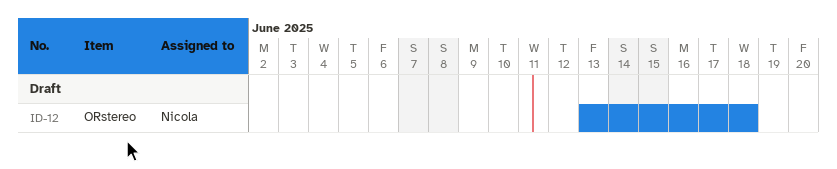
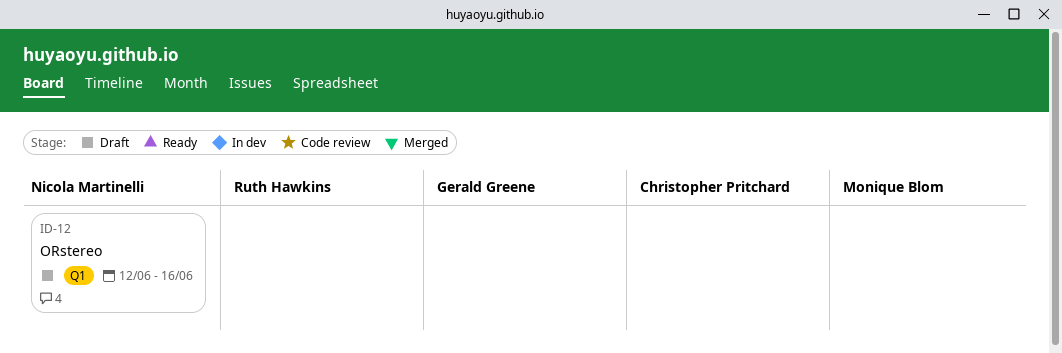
ID-12, start: Jun 13 -> Jun 12
ID-12, due: Jun 18 -> Jun 16

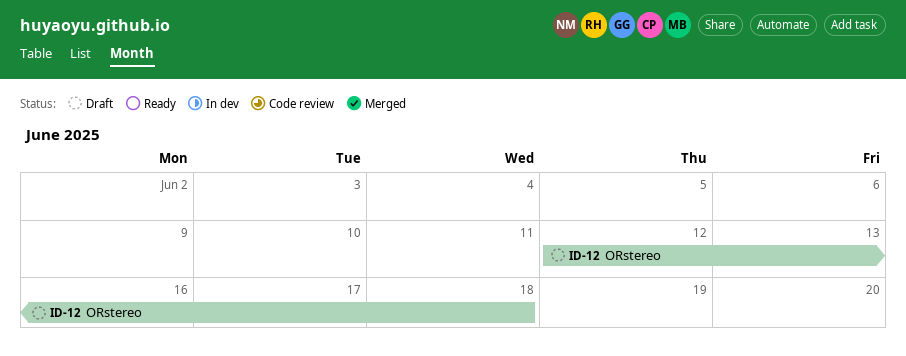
ID-12, due: Jun 16 -> Jun 18

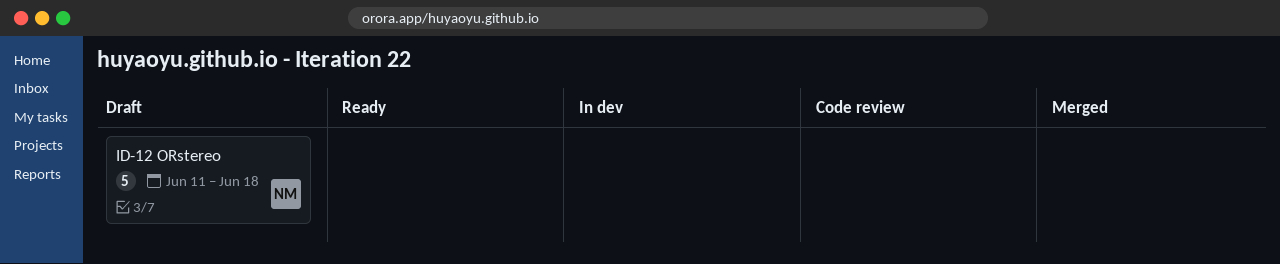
ID-12, start: Jun 12 -> Jun 11

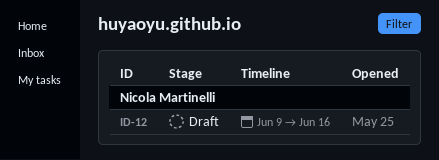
ID-12, start: Jun 11 -> Jun 9
ID-12, due: Jun 18 -> Jun 16

